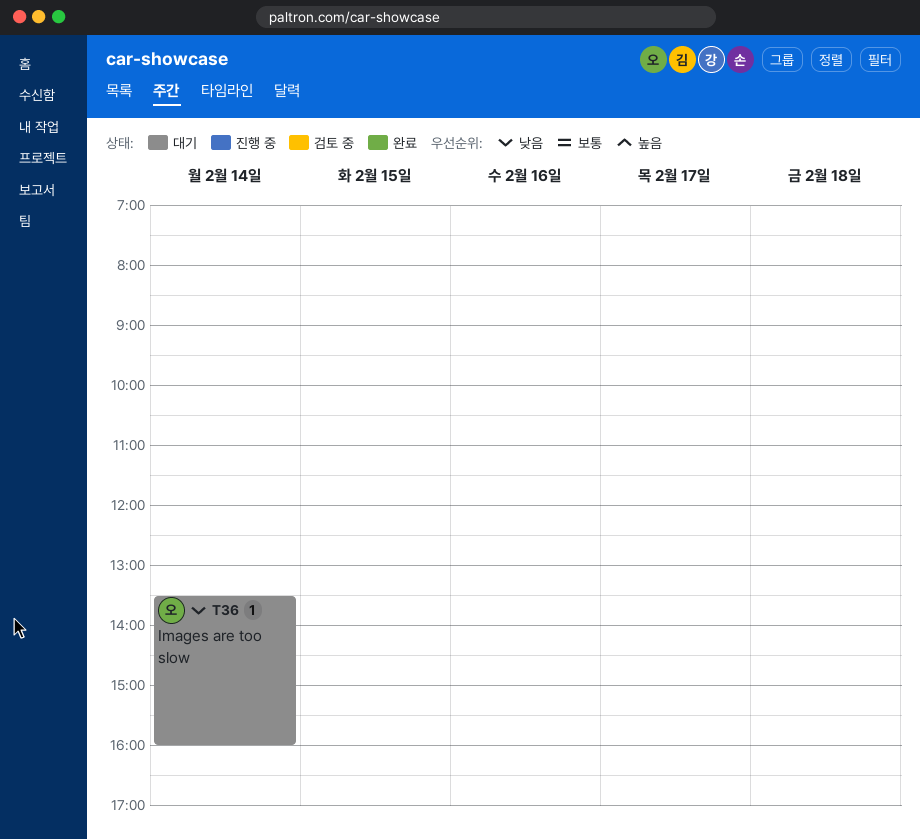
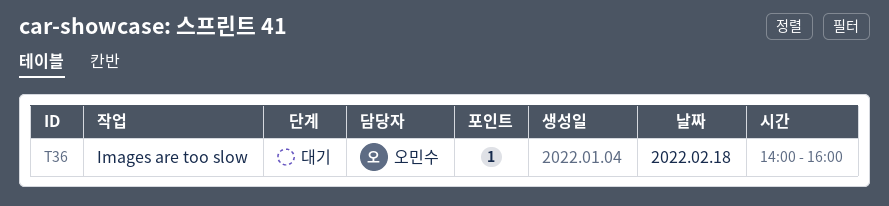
T36, day: Feb 14 -> Feb 18
T36, begins: 13:30 -> 14:00

